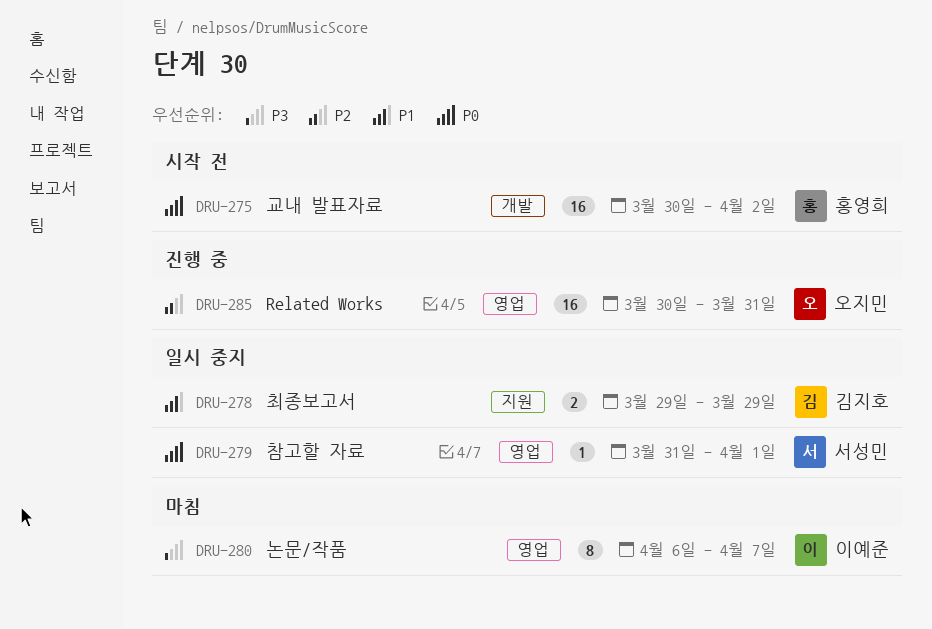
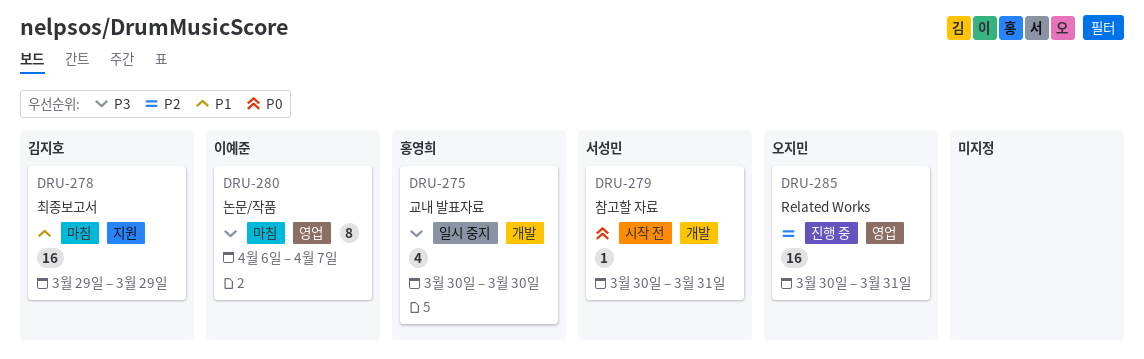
DRU-275, status: 시작 전 -> 일시 중지
DRU-275, priority: P0 -> P3
DRU-275, estimate: 16 -> 4
DRU-275, due: Apr 2 -> Mar 30
DRU-278, status: 일시 중지 -> 마침
DRU-278, estimate: 2 -> 16
DRU-279, status: 일시 중지 -> 시작 전
DRU-279, label: 영업 -> 개발
DRU-279, start: Mar 31 -> Mar 30
DRU-279, due: Apr 1 -> Mar 31

